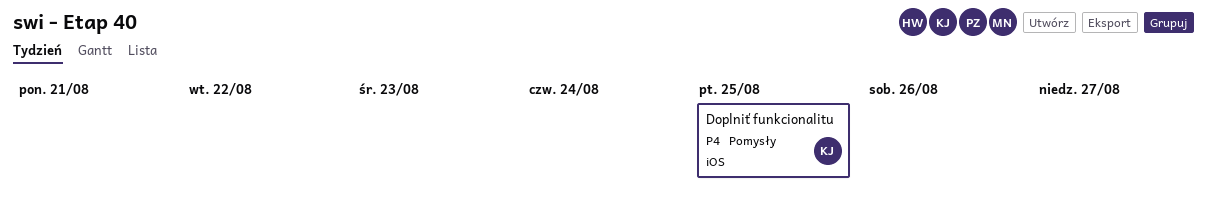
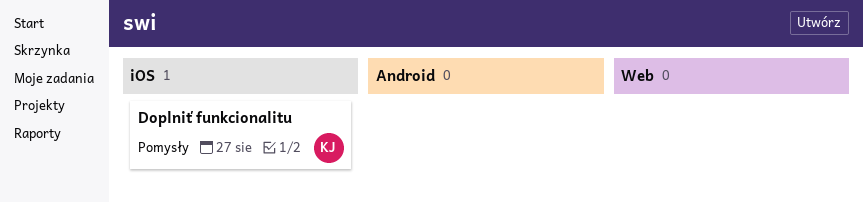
Doplniť funkcionalitu, due: Aug 25 -> Aug 27

